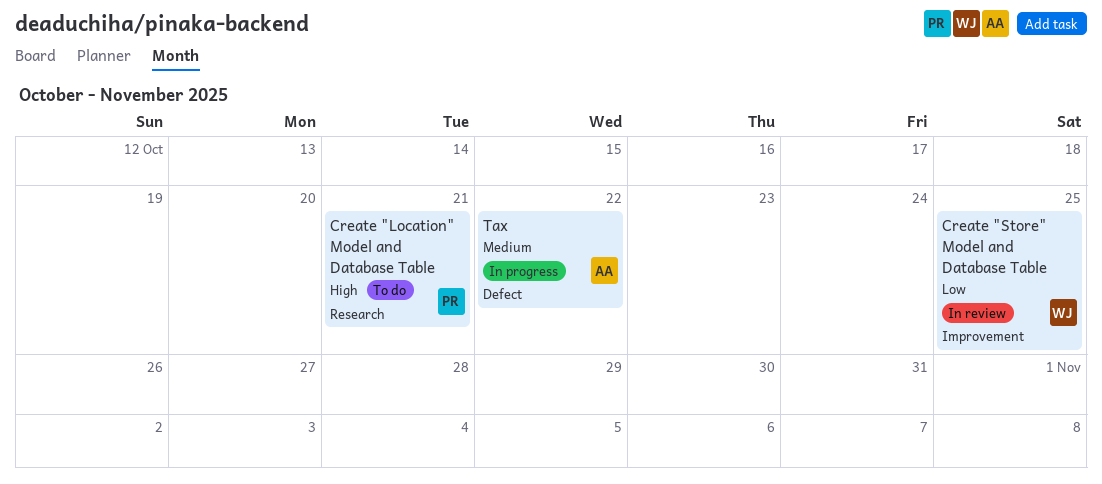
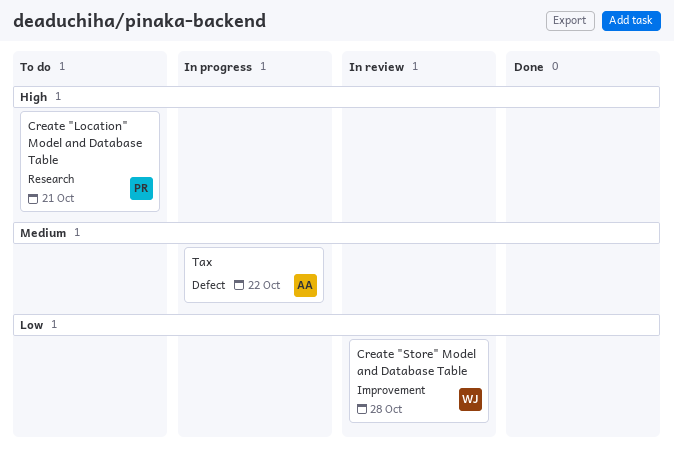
Create "Store" Model and Database Table, due: Oct 25 -> Oct 28

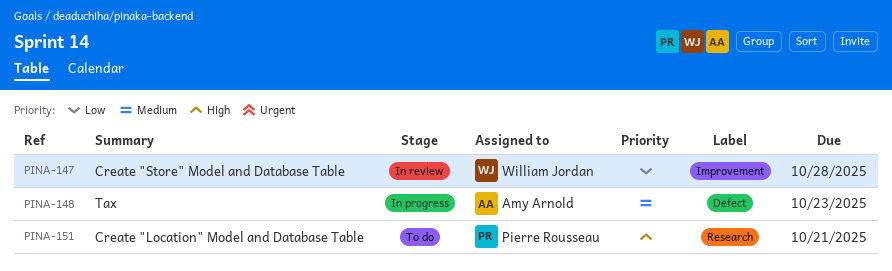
Tax, due: Oct 22 -> Oct 23

